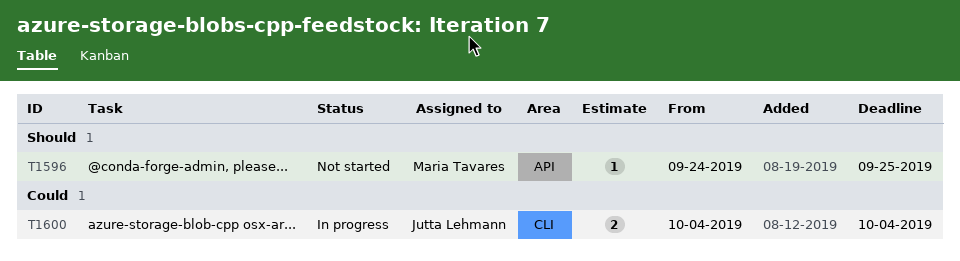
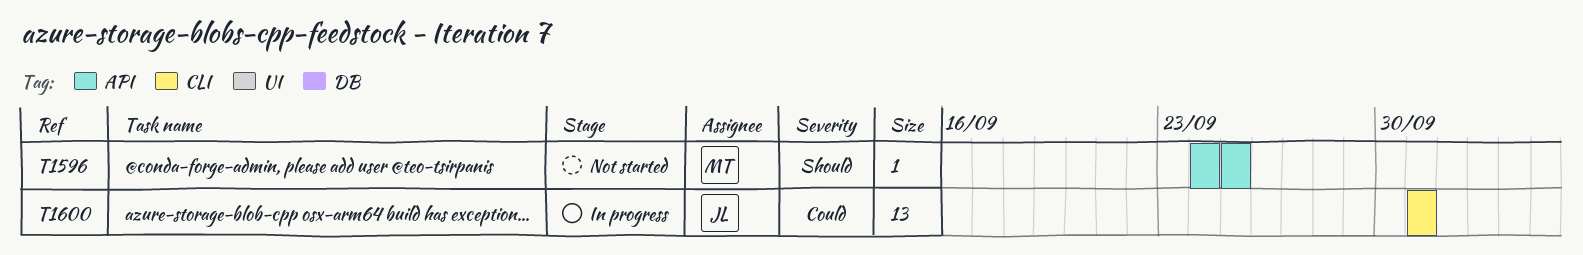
T1600, estimate: 2 -> 13
T1600, start: Oct 4 -> Oct 1
T1600, due: Oct 4 -> Oct 1

